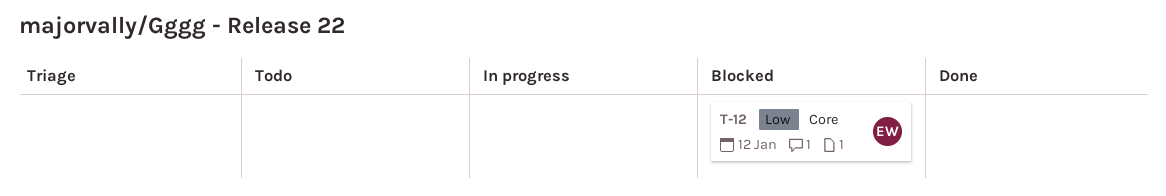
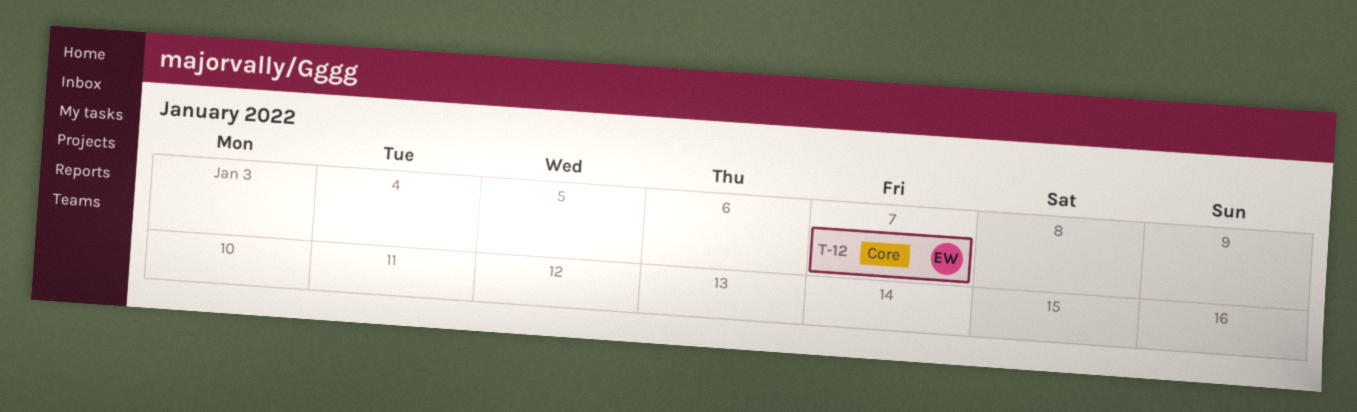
T-12, due: Jan 12 -> Jan 7

